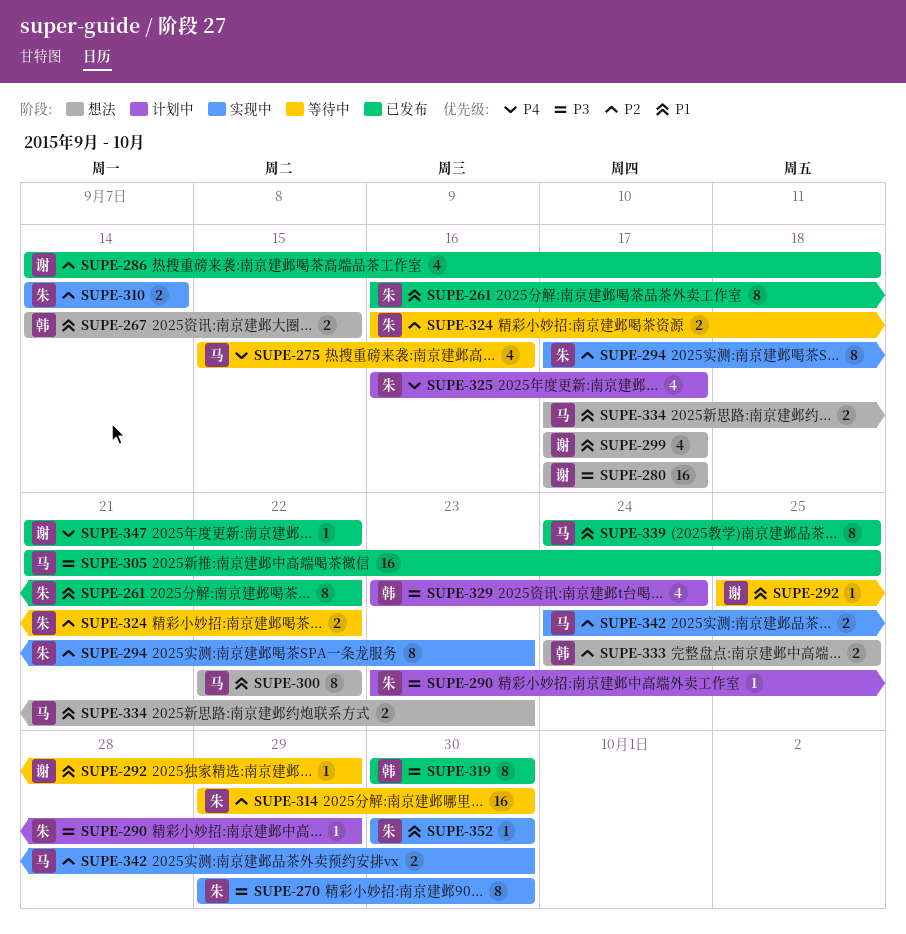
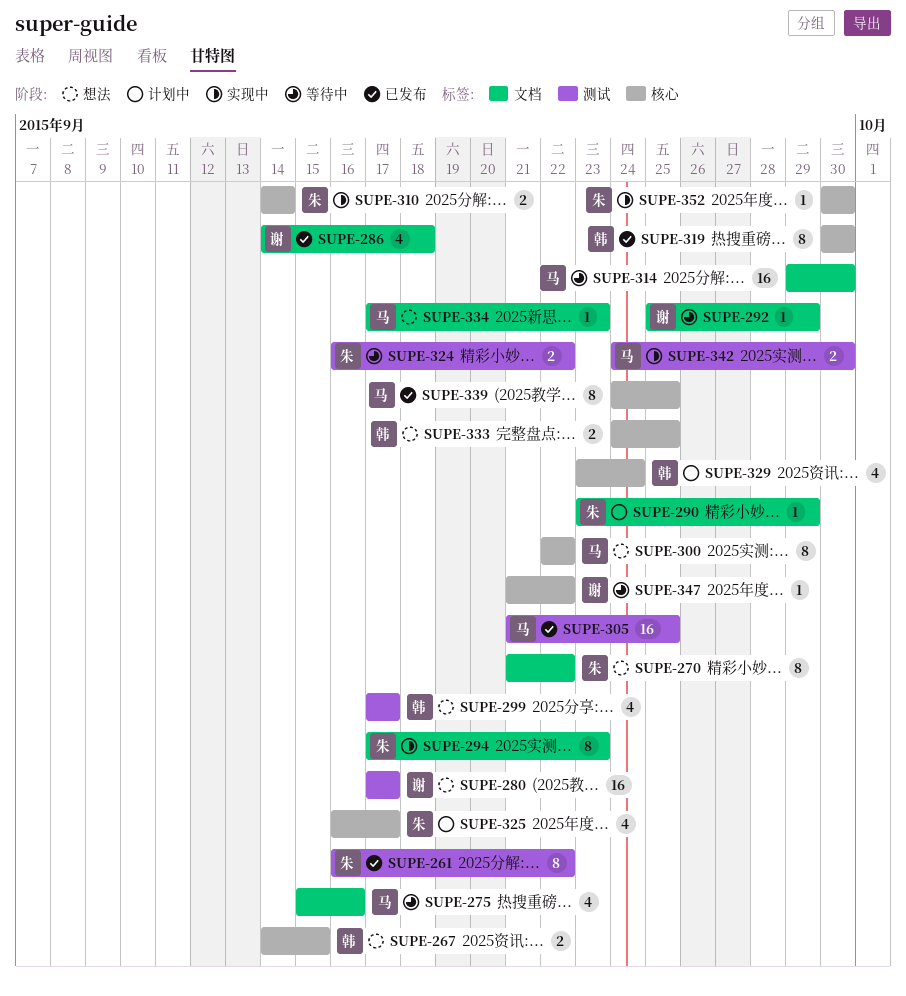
SUPE-270, status: 实现中 -> 想法
SUPE-270, start: Sep 29 -> Sep 21
SUPE-270, due: Sep 30 -> Sep 22
SUPE-299, owner: 谢 -> 韩
SUPE-314, owner: 朱 -> 马
SUPE-334, estimate: 2 -> 1
SUPE-347, status: 已发布 -> 等待中

